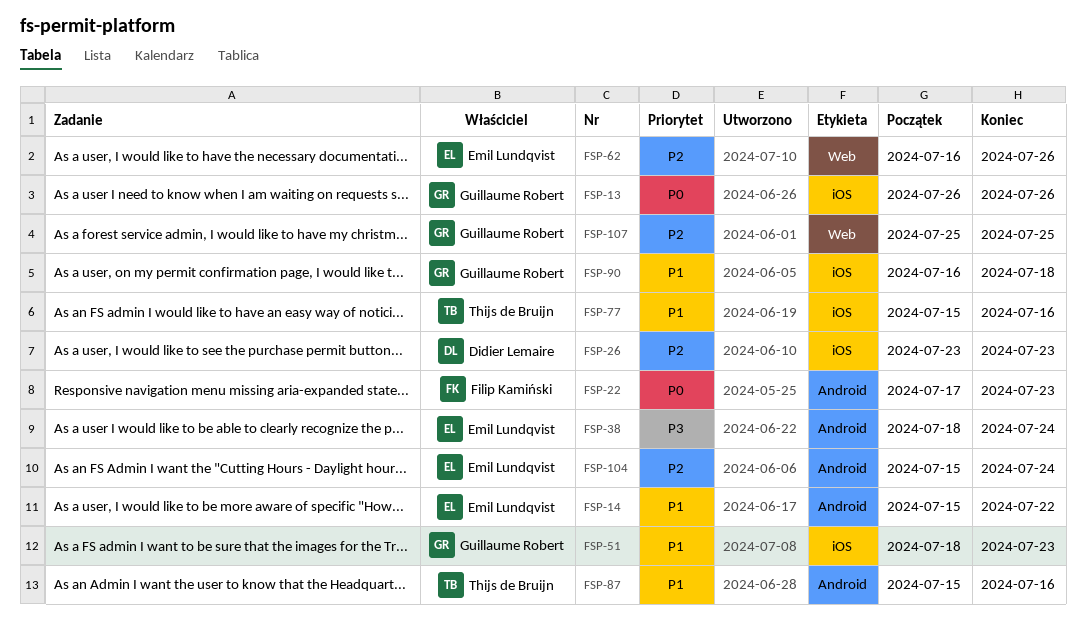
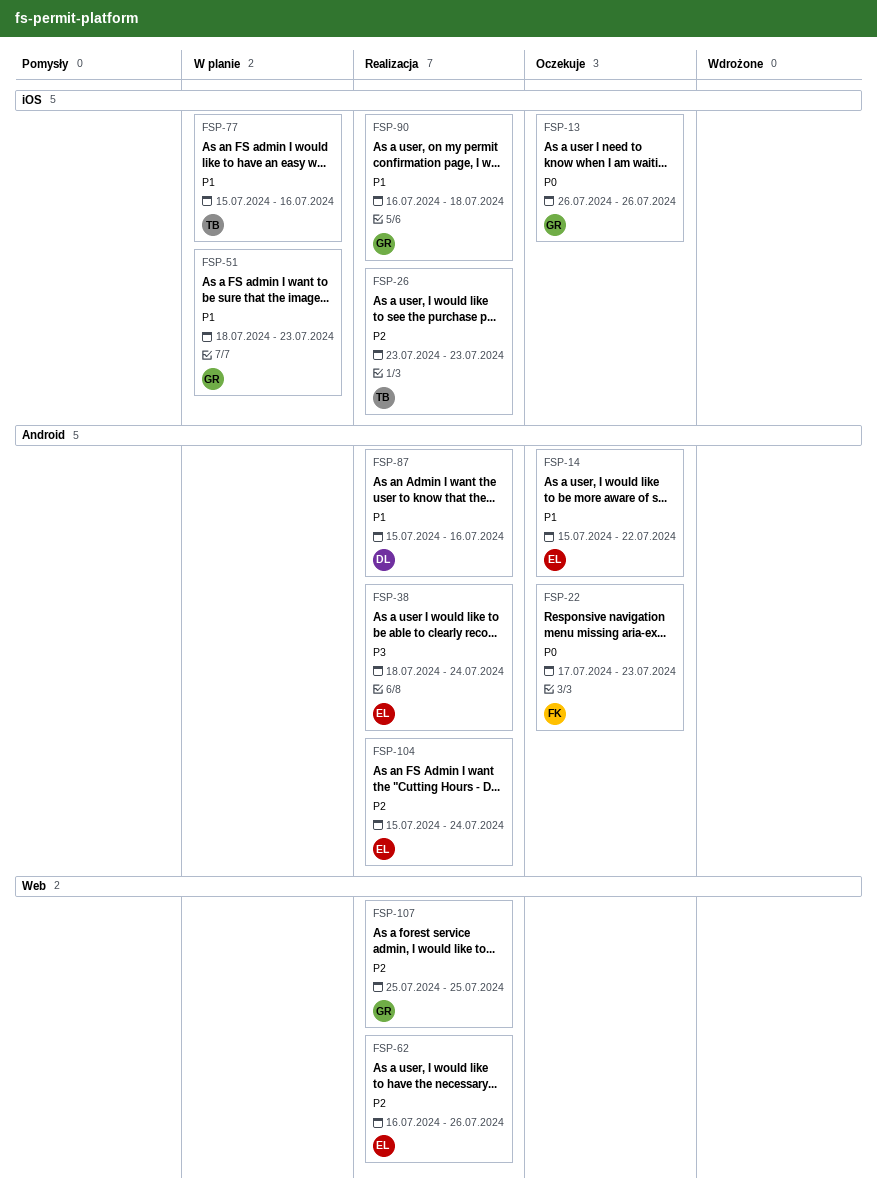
FSP-26, owner: Didier Lemaire -> Thijs de Bruijn
FSP-87, owner: Thijs de Bruijn -> Didier Lemaire

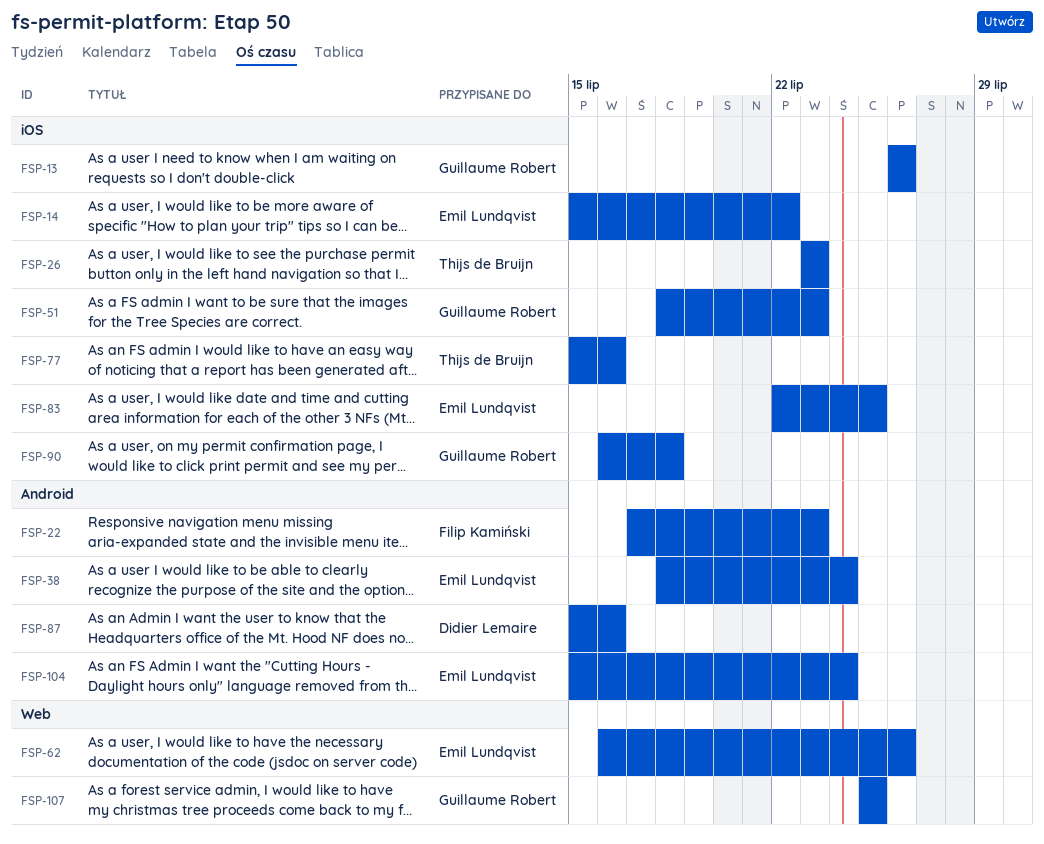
FSP-14, label: Android -> iOS
FSP-83: none -> present

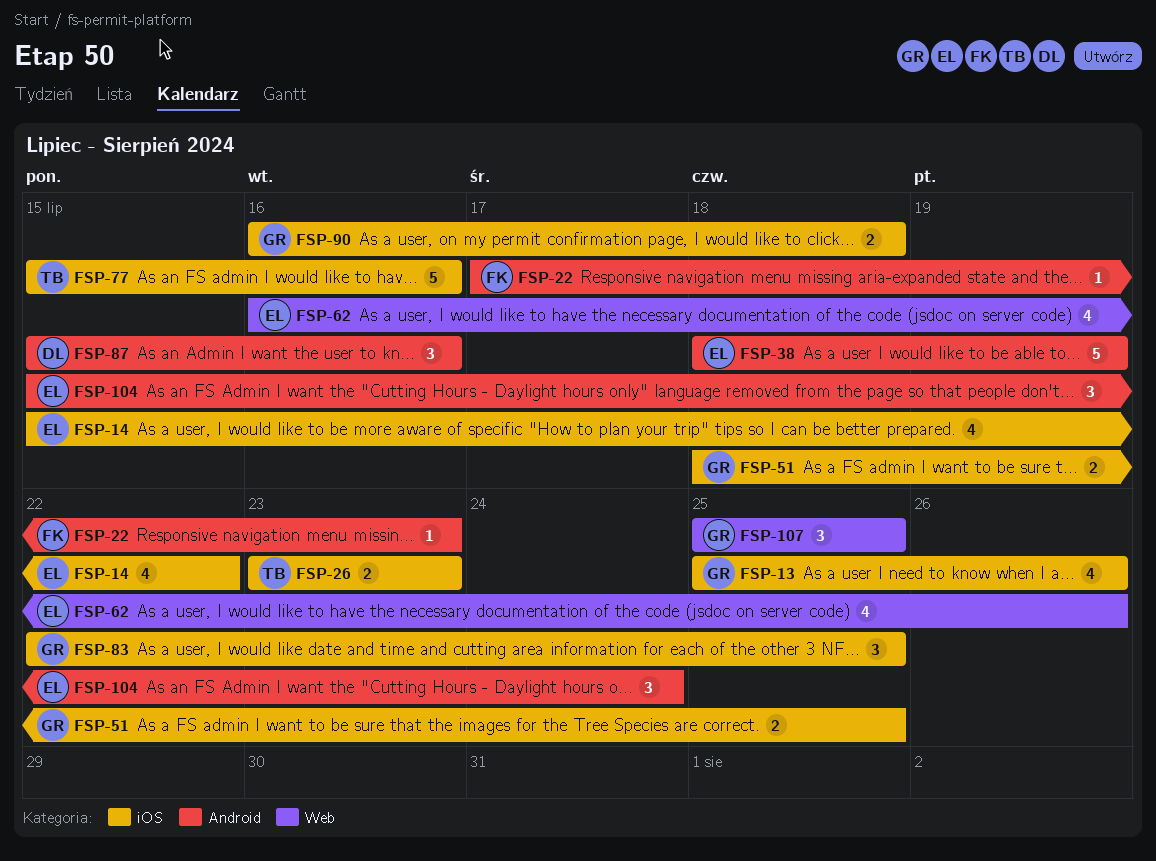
FSP-13, start: Jul 26 -> Jul 25
FSP-38, due: Jul 24 -> Jul 19
FSP-51, due: Jul 23 -> Jul 25
FSP-83, owner: Emil Lundqvist -> Guillaume Robert

